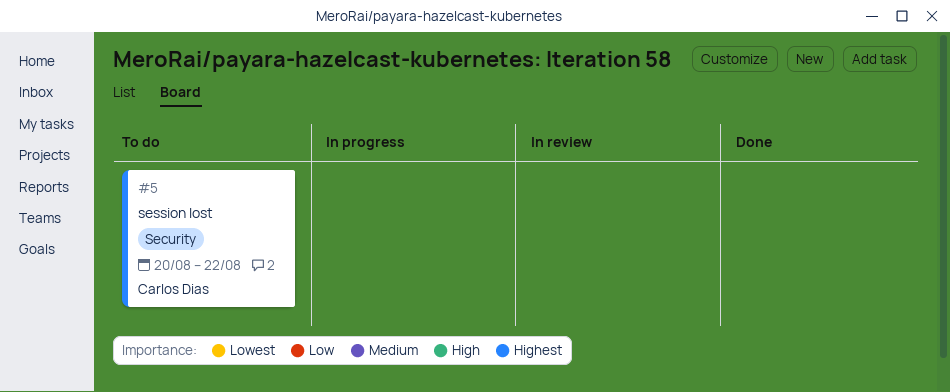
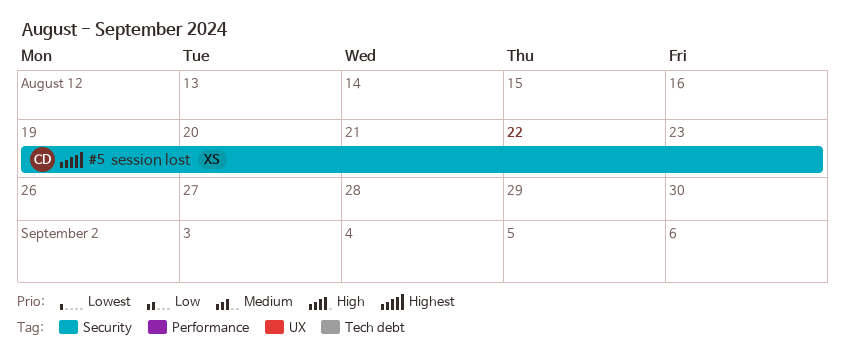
#5, start: Aug 20 -> Aug 19
#5, due: Aug 22 -> Aug 23

